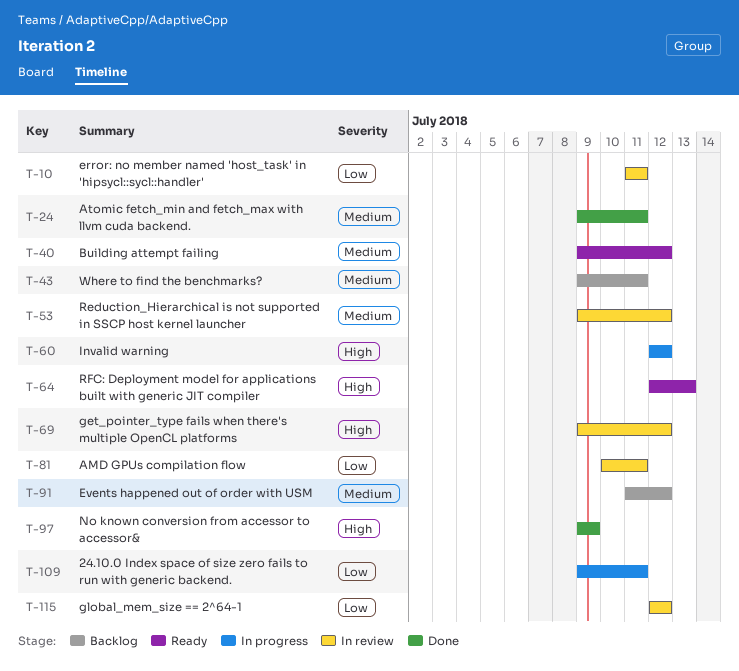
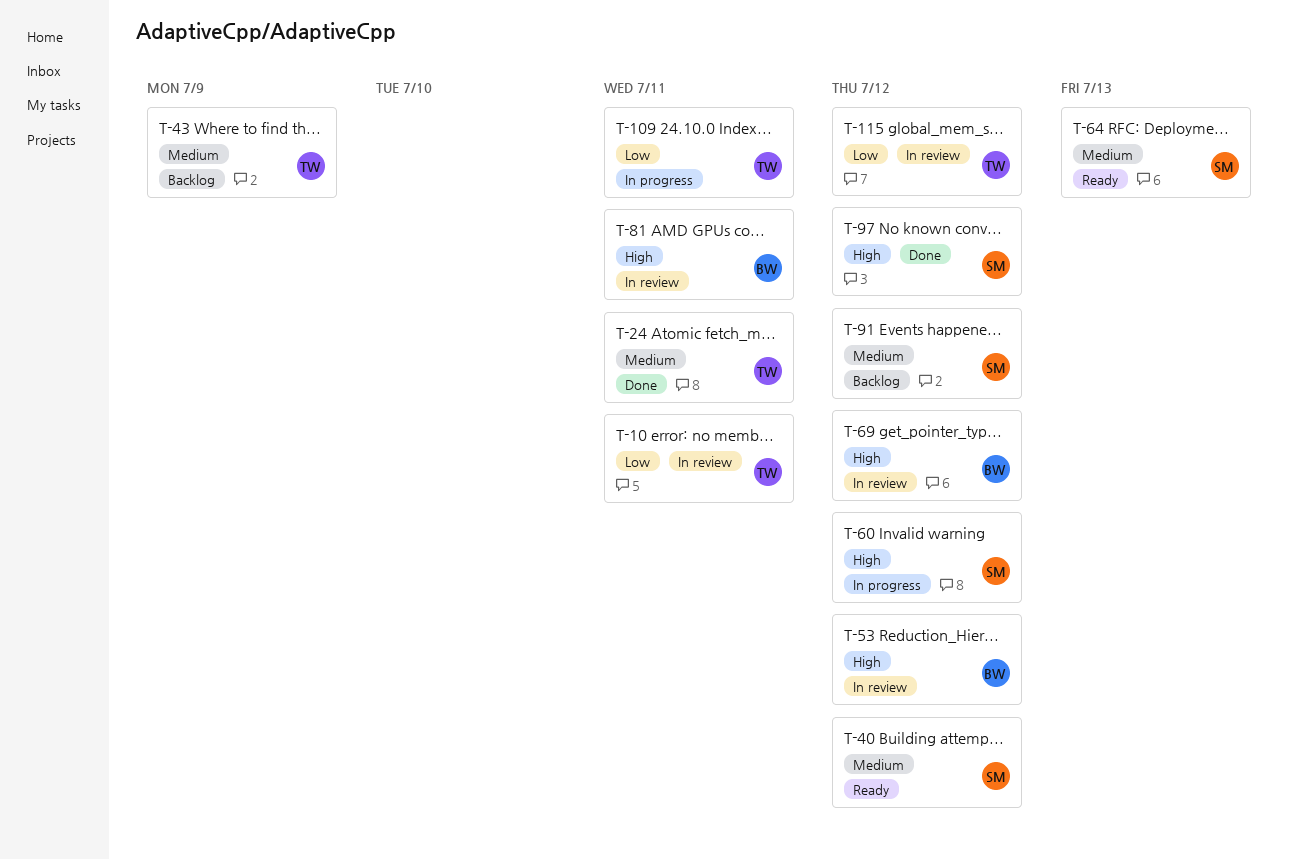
T-43, due: Jul 11 -> Jul 9
T-53, priority: Medium -> High
T-64, priority: High -> Medium
T-81, priority: Low -> High
T-97, due: Jul 9 -> Jul 12

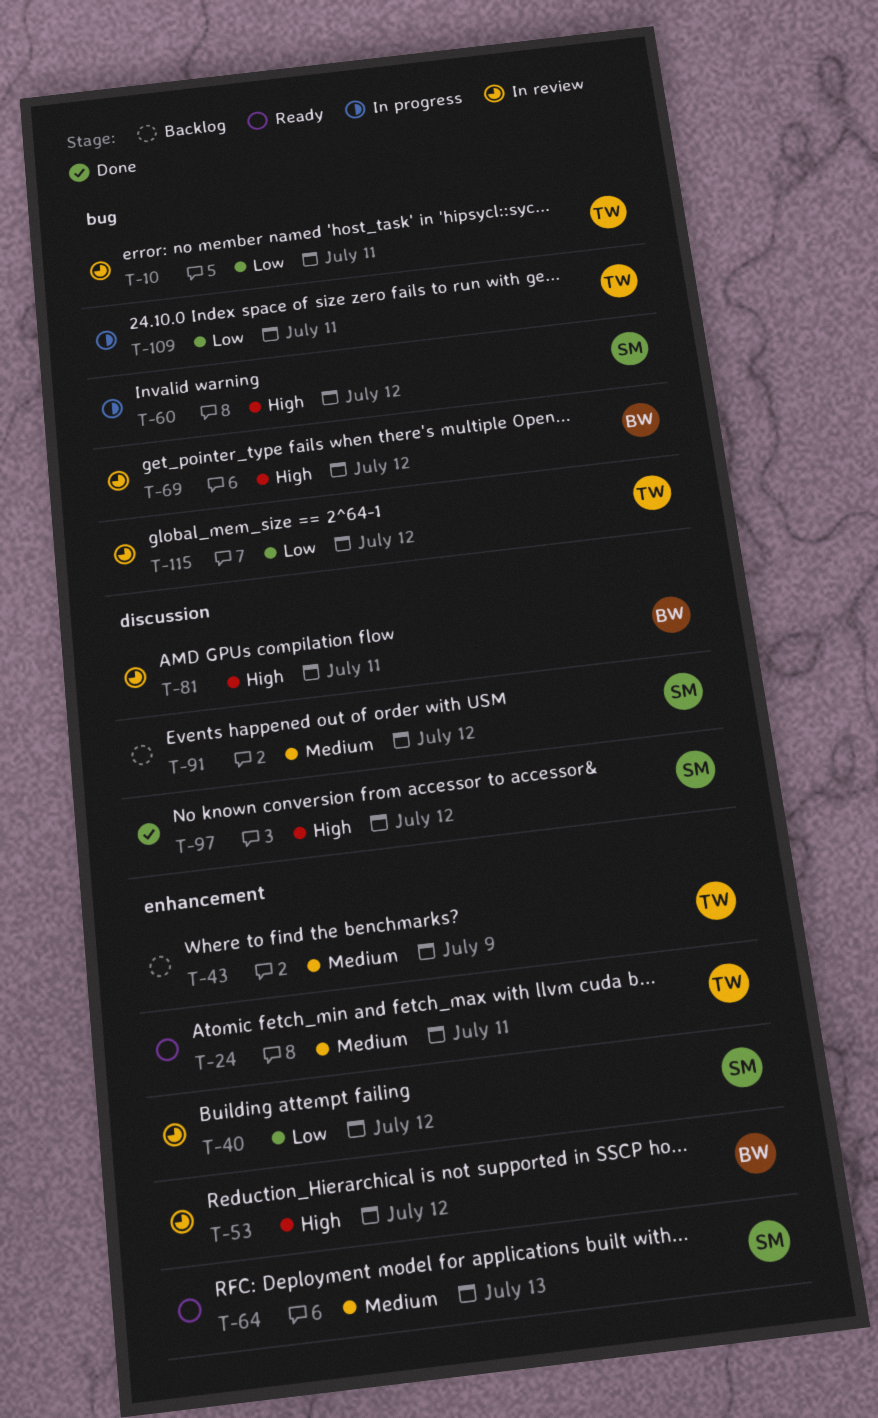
T-24, status: Done -> Ready
T-40, status: Ready -> In review
T-40, priority: Medium -> Low

